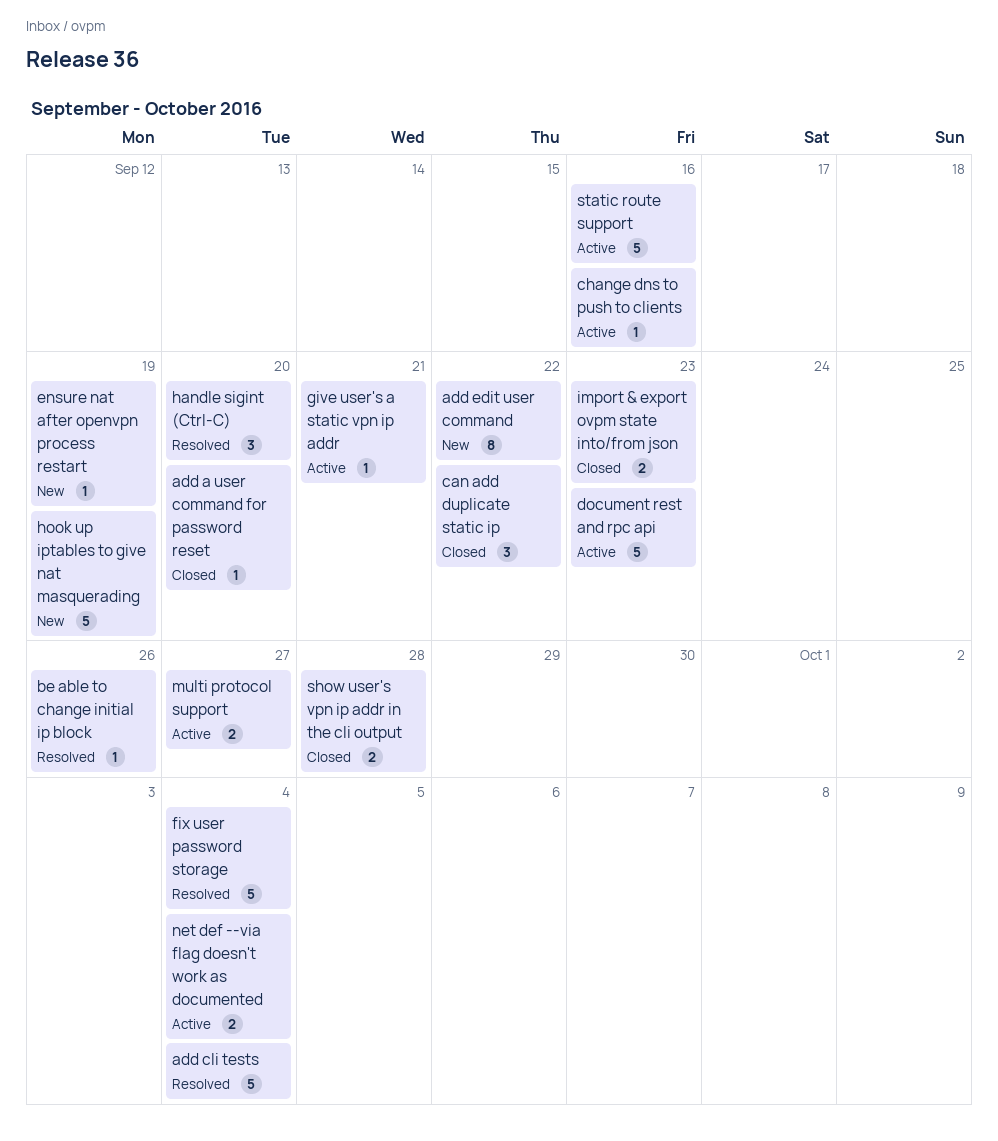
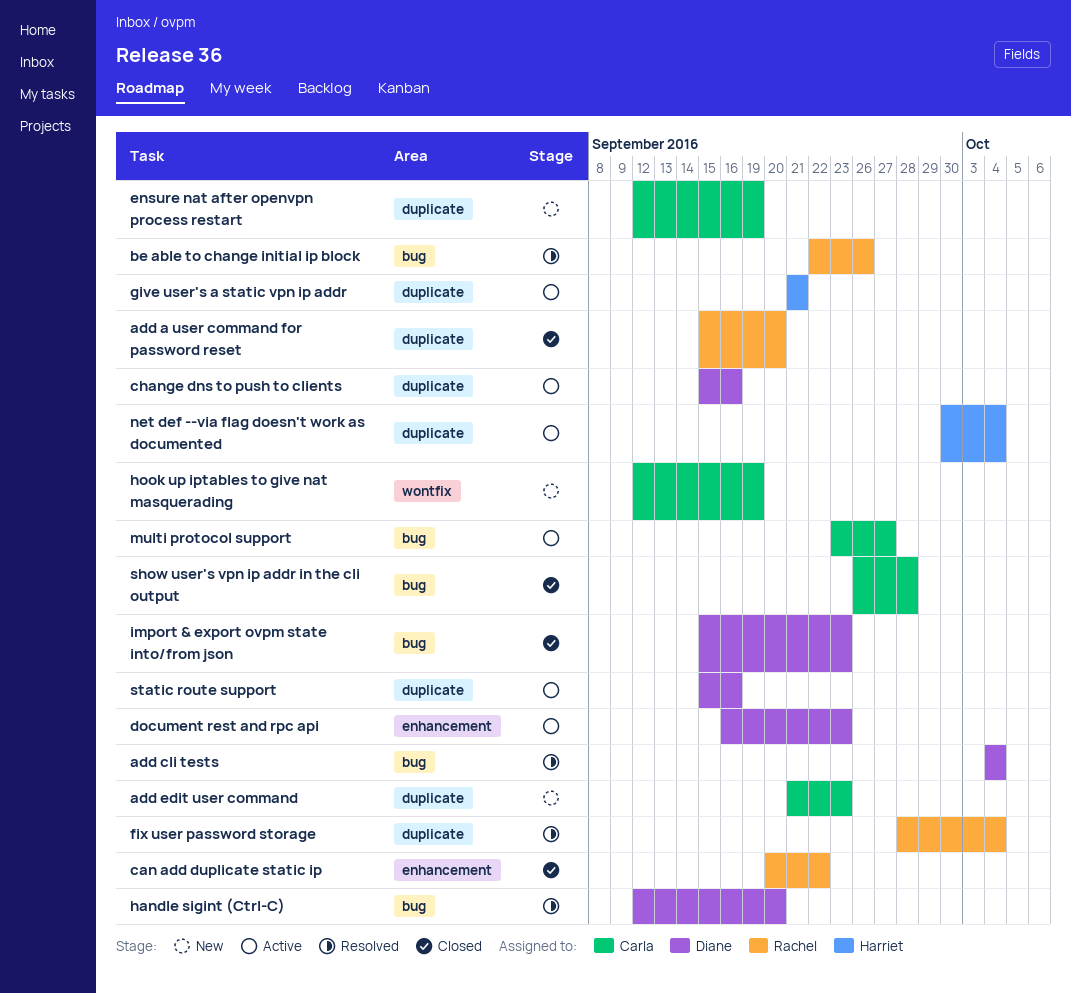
add edit user command, due: Sep 22 -> Sep 23

